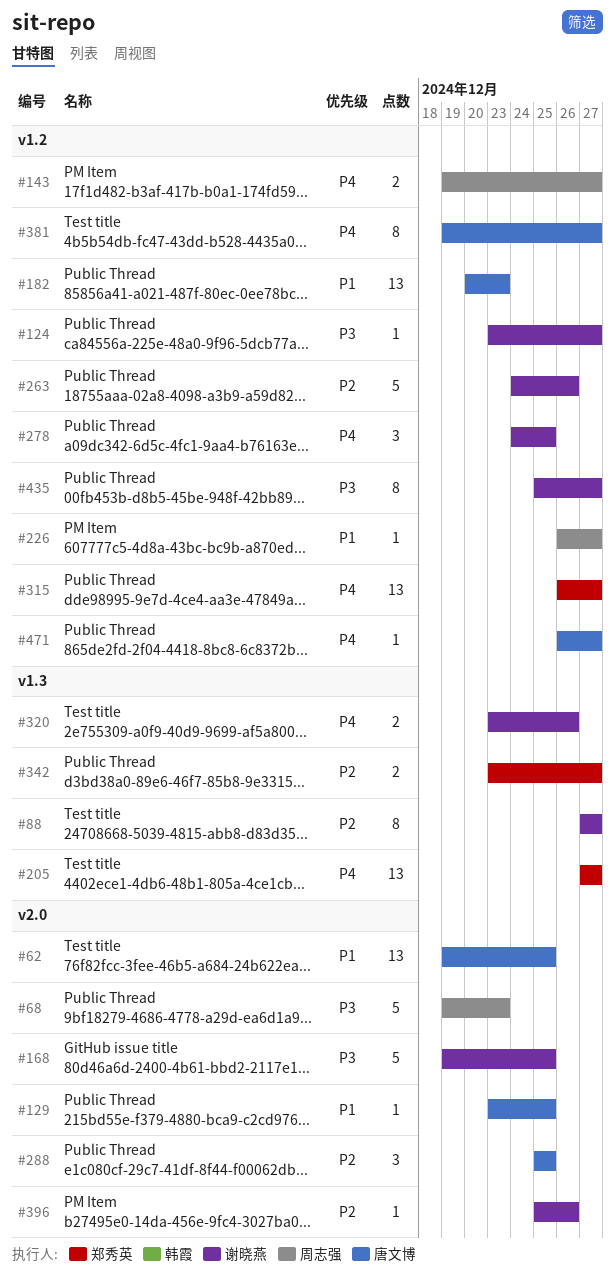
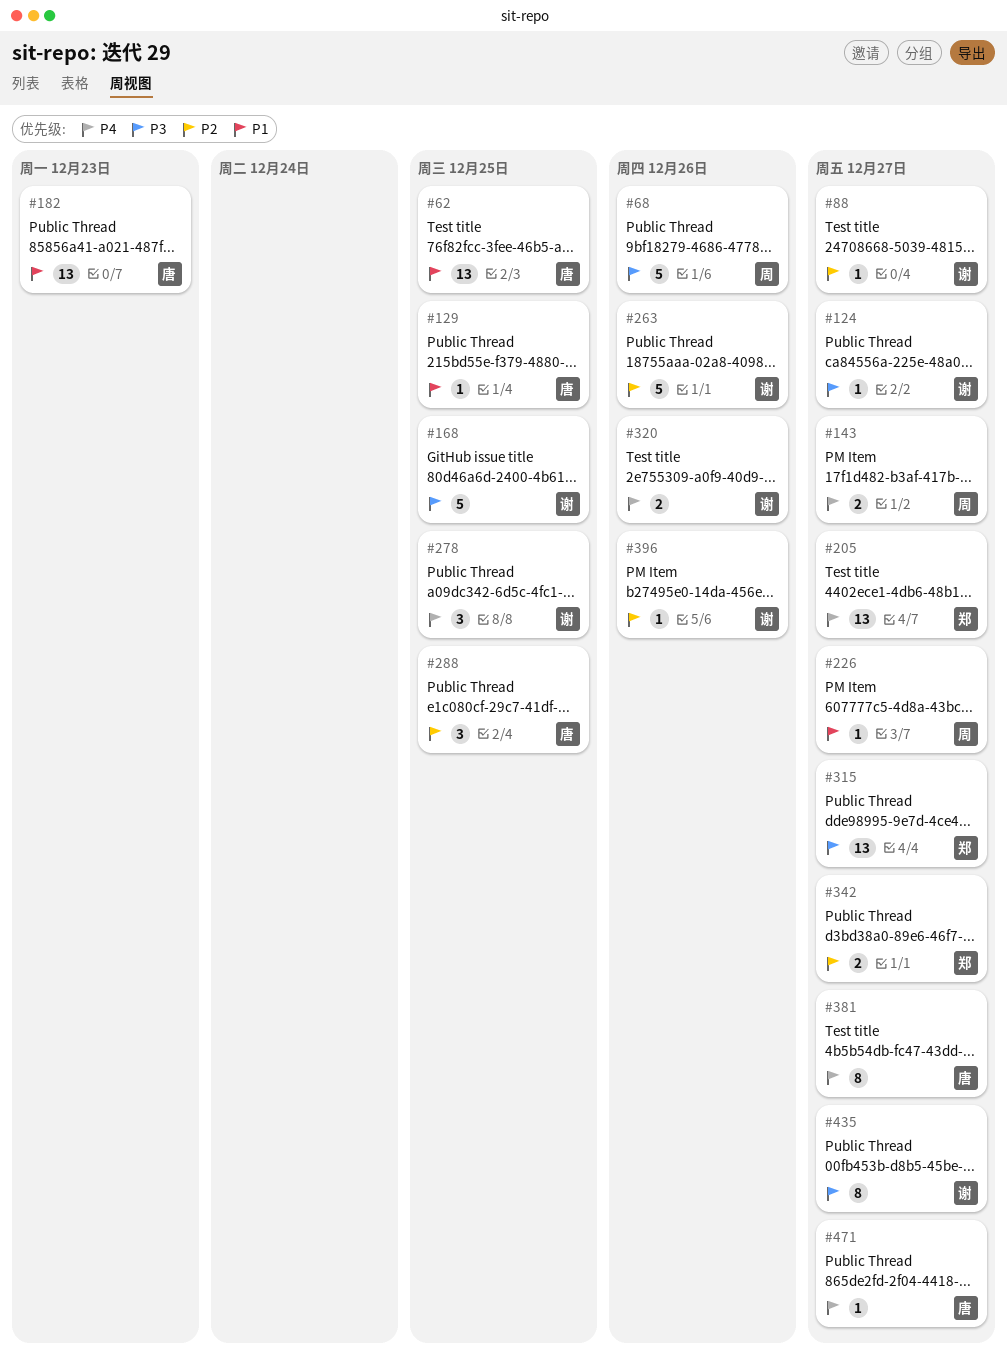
#68, due: Dec 23 -> Dec 26
#88, estimate: 8 -> 1
#315, priority: P4 -> P3

